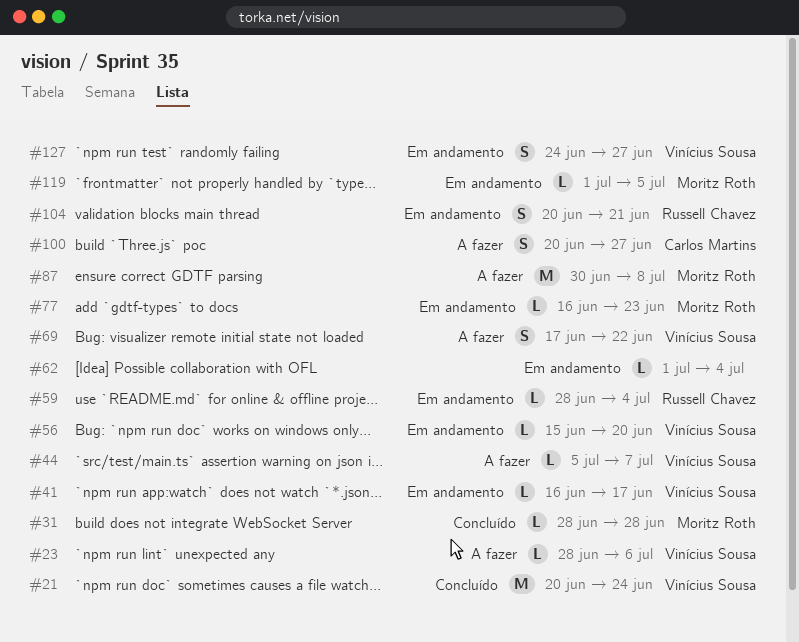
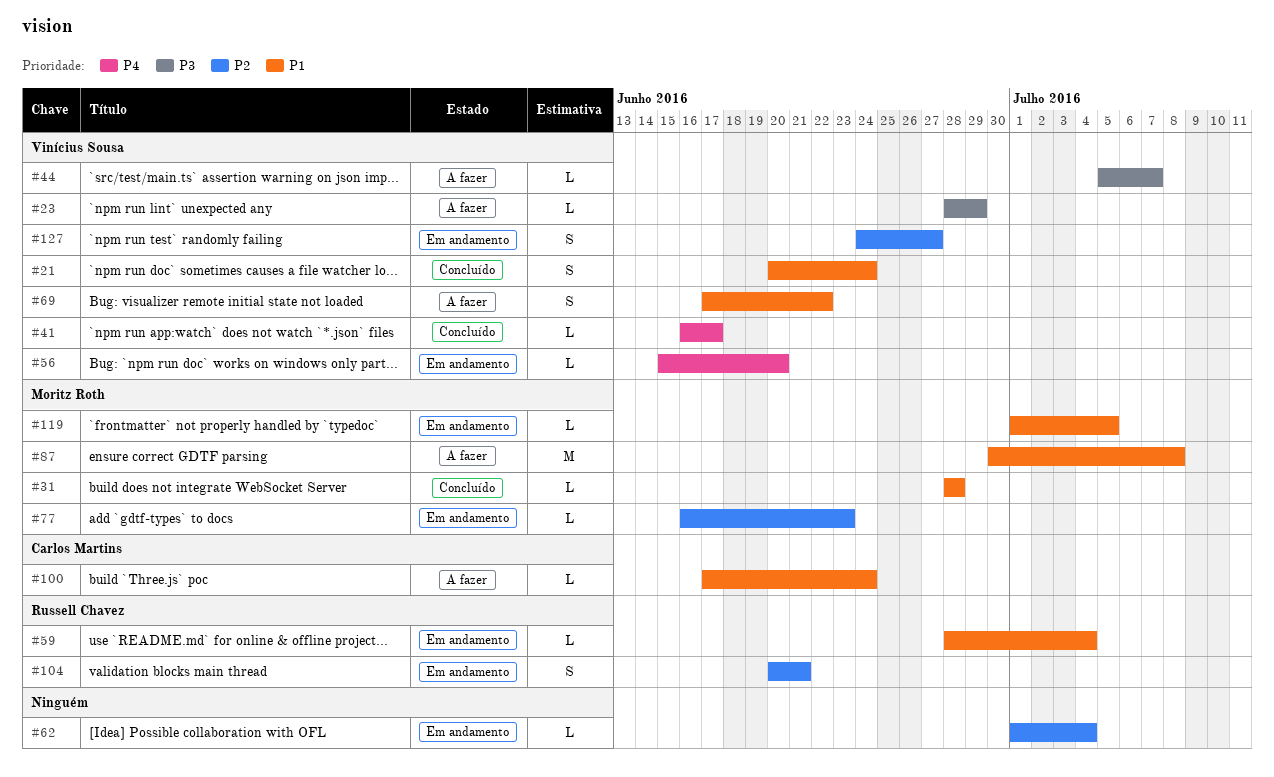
#21, estimate: M -> S
#23, due: Jul 6 -> Jun 29
#41, status: Em andamento -> Concluído
#100, estimate: S -> L
#100, start: Jun 20 -> Jun 17
#100, due: Jun 27 -> Jun 24

